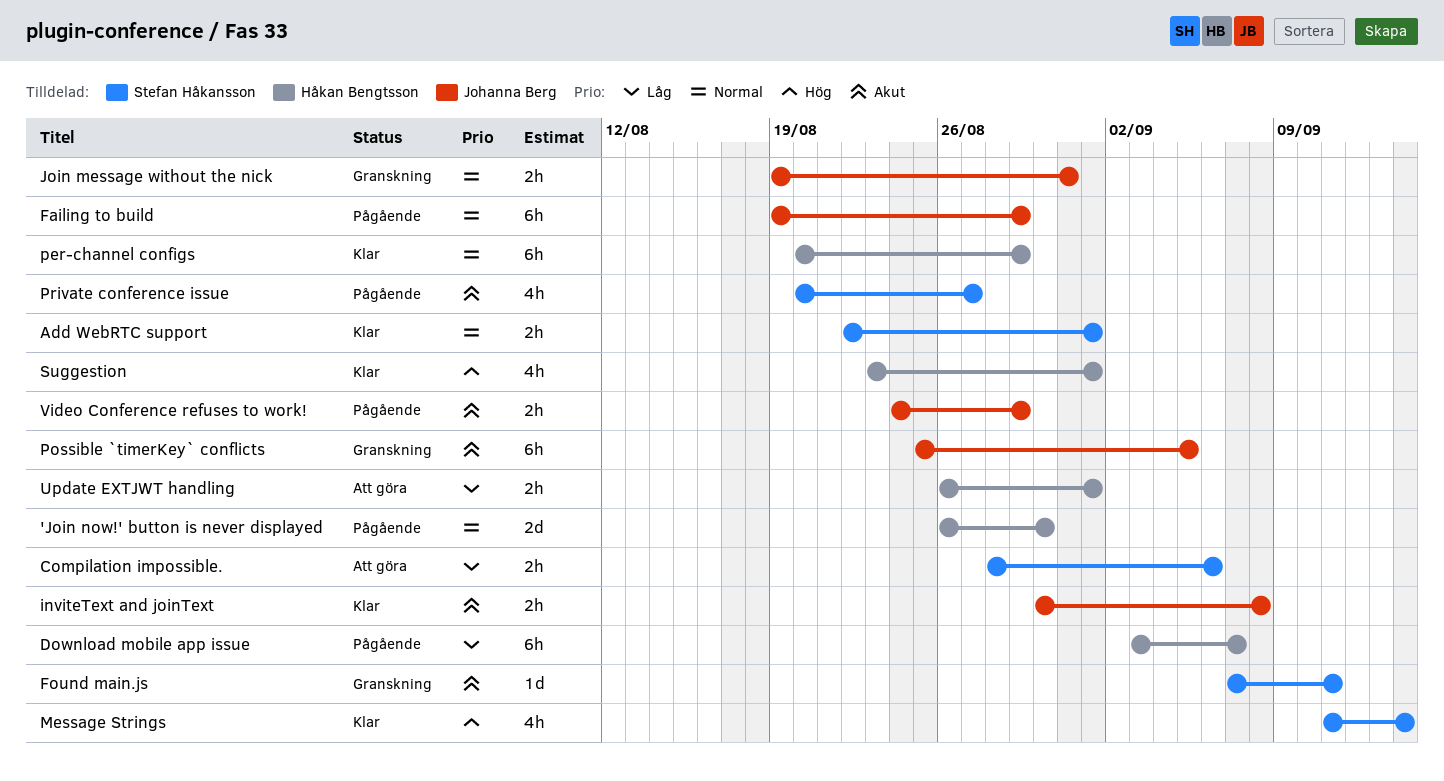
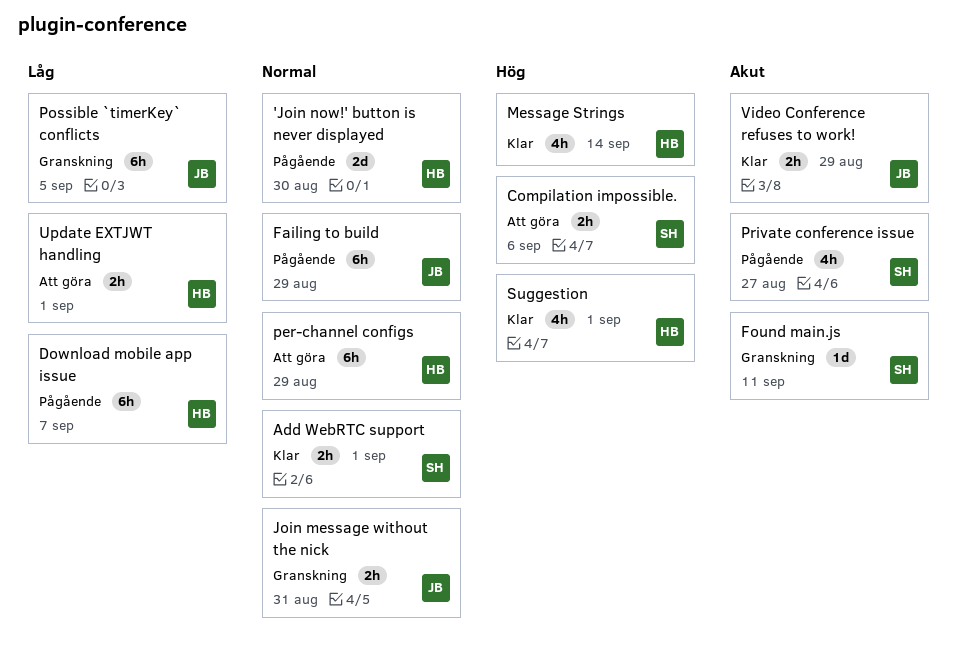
Compilation impossible., priority: Låg -> Hög
inviteText and joinText: present -> none
Message Strings, owner: Stefan Håkansson -> Håkan Bengtsson
per-channel configs, status: Klar -> Att göra
Possible `timerKey` conflicts, priority: Akut -> Låg
Video Conference refuses to work!, status: Pågående -> Klar

